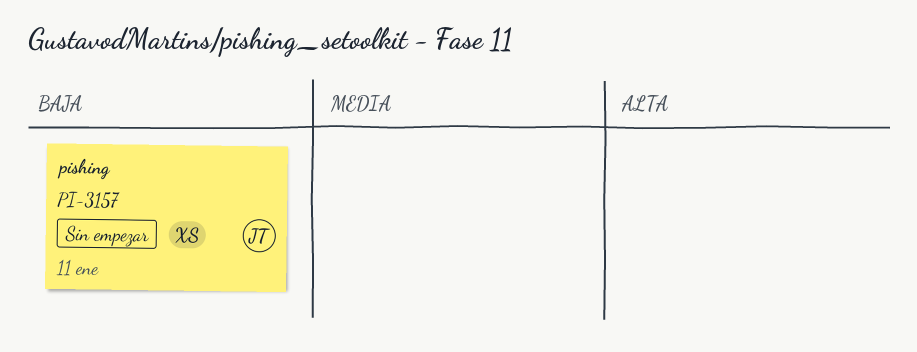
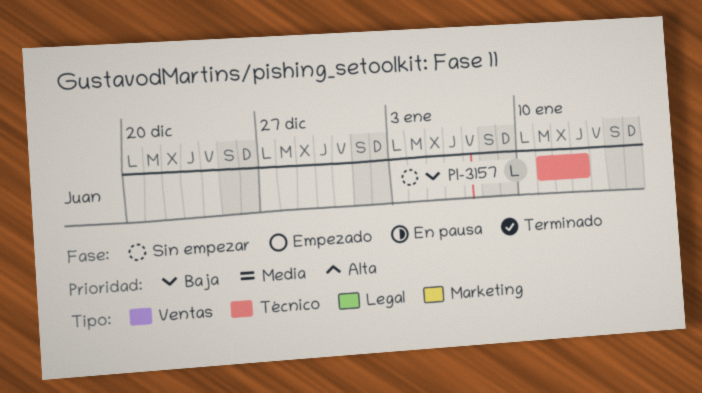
PI-3157, estimate: XS -> L
PI-3157, due: Jan 11 -> Jan 13

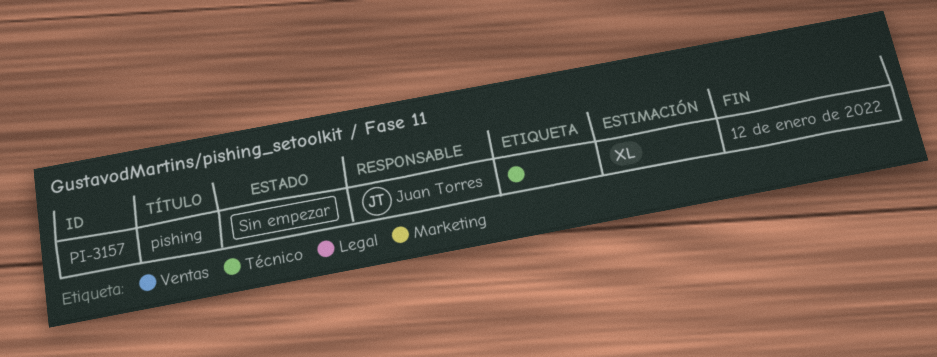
PI-3157, estimate: L -> XL
PI-3157, due: Jan 13 -> Jan 12

